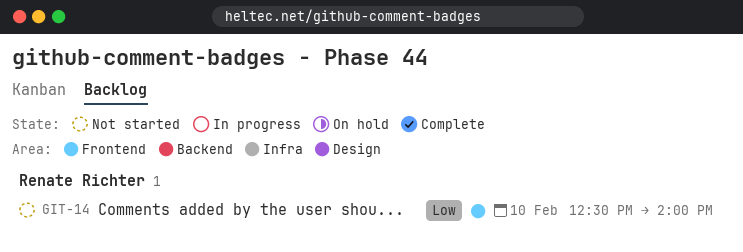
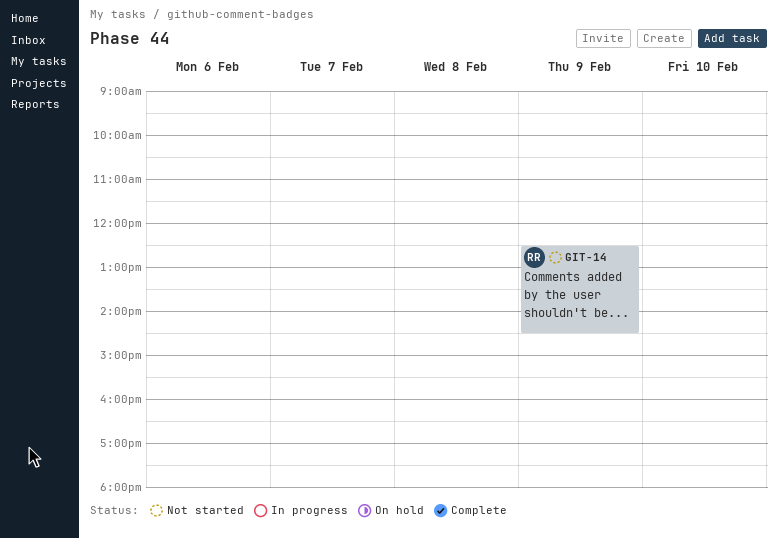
GIT-14, day: Feb 10 -> Feb 9
GIT-14, ends: 14:00 -> 14:30

